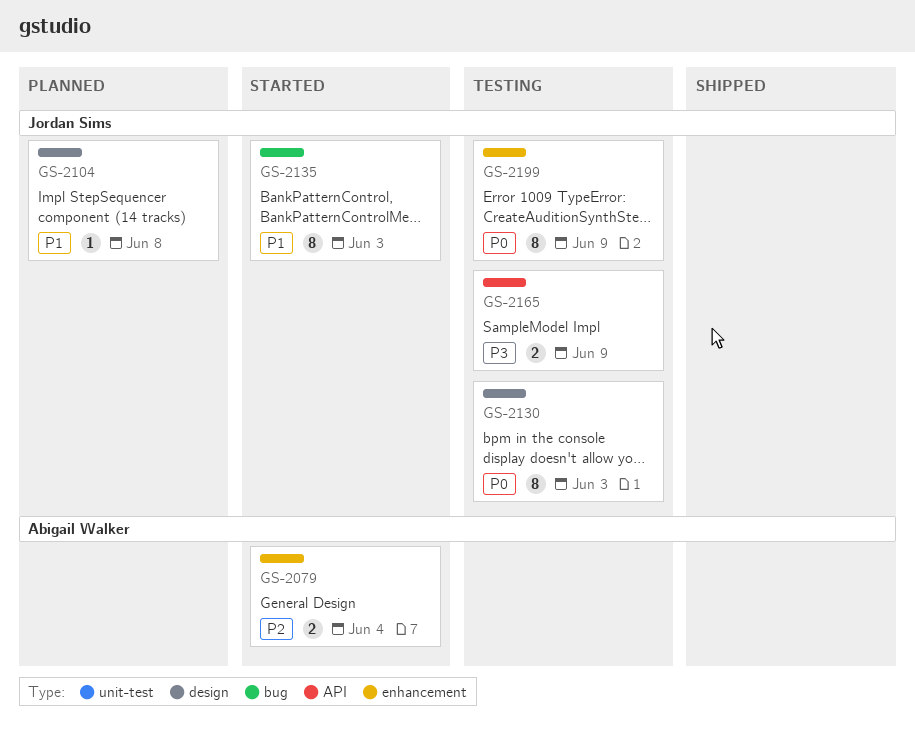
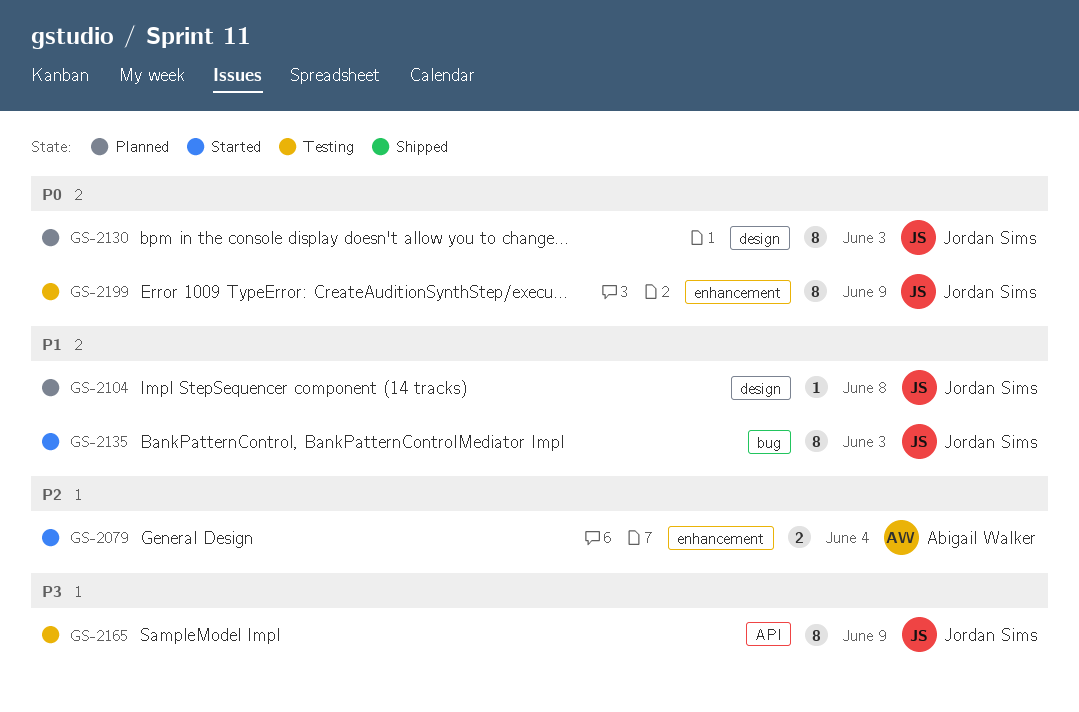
GS-2130, status: Testing -> Planned
GS-2165, estimate: 2 -> 8

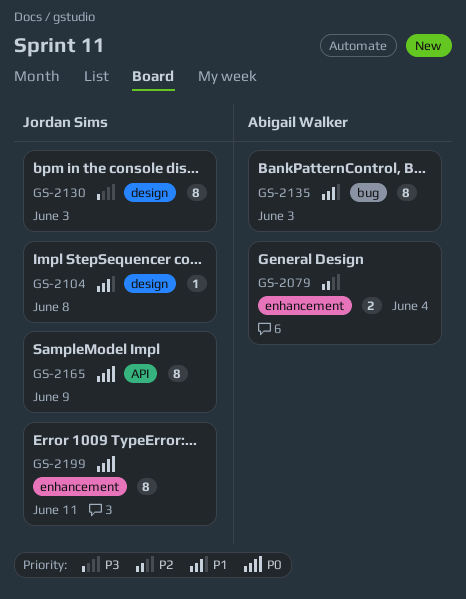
GS-2130, priority: P0 -> P3
GS-2135, owner: Jordan Sims -> Abigail Walker
GS-2165, priority: P3 -> P0
GS-2199, due: Jun 9 -> Jun 11

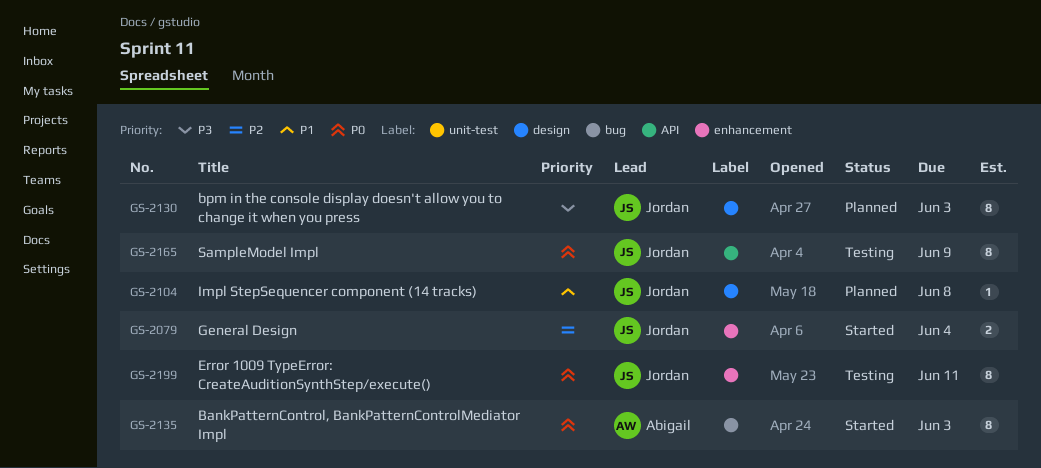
GS-2079, owner: Abigail Walker -> Jordan Sims
GS-2135, priority: P1 -> P0

